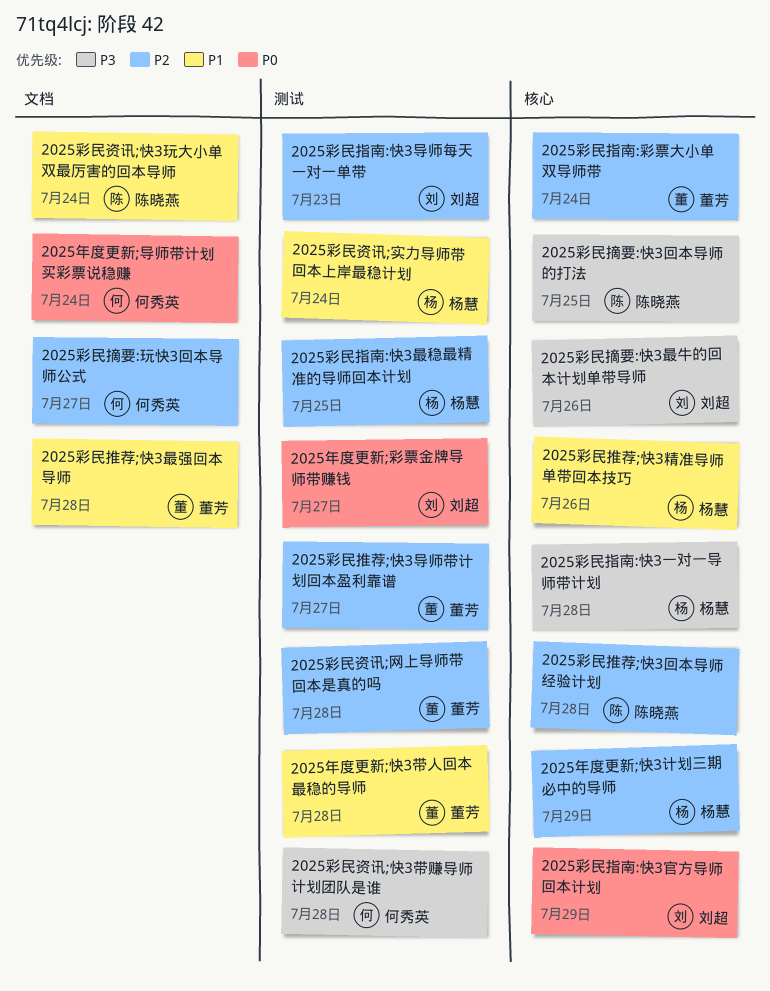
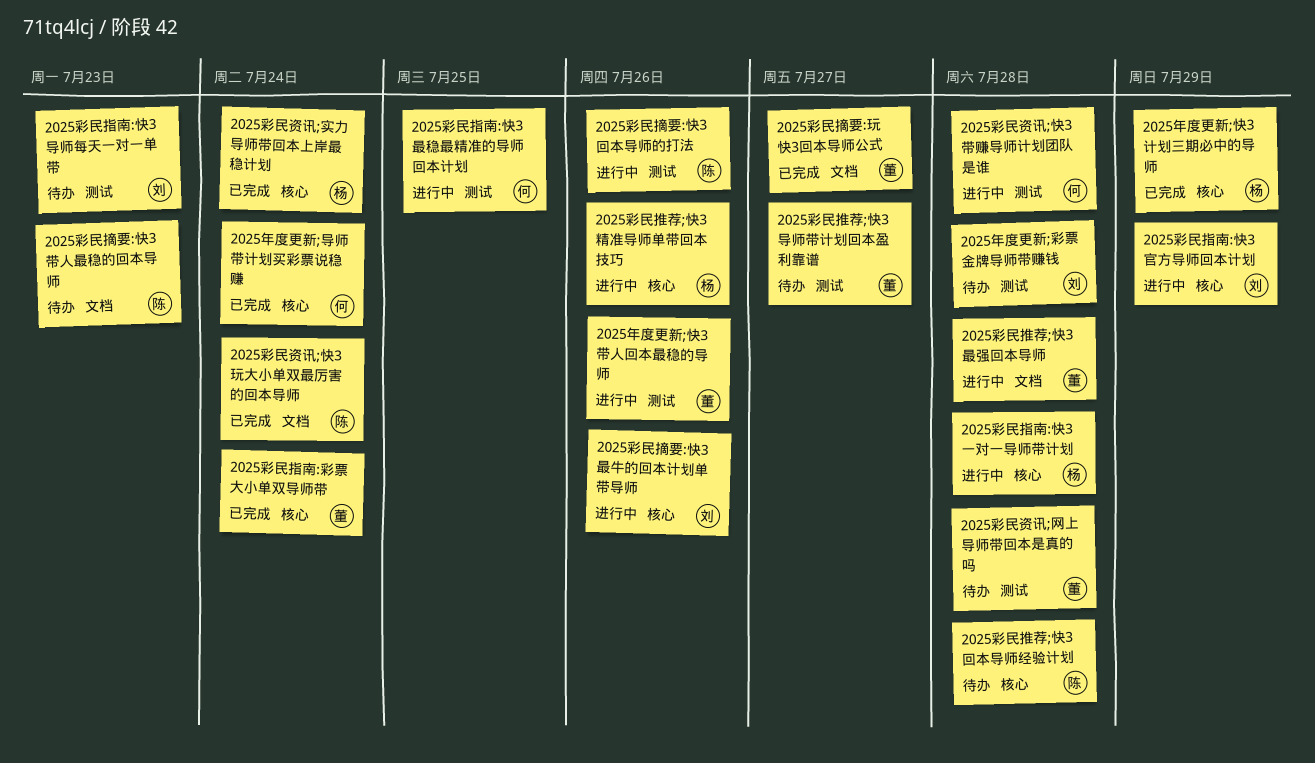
2025年度更新;导师带计划买彩票说稳赚, label: 文档 -> 核心
2025年度更新;彩票金牌导师带赚钱, due: Jul 27 -> Jul 28
2025年度更新;快3带人回本最稳的导师, due: Jul 28 -> Jul 26
2025彩民指南:快3最稳最精准的导师回本计划, owner: 杨慧 -> 何秀英
2025彩民摘要:快3回本导师的打法, label: 核心 -> 测试
2025彩民摘要:快3回本导师的打法, due: Jul 25 -> Jul 26
2025彩民摘要:快3带人最稳的回本导师: none -> present
2025彩民摘要:玩快3回本导师公式, owner: 何秀英 -> 董芳
2025彩民资讯;实力导师带回本上岸最稳计划, label: 测试 -> 核心

